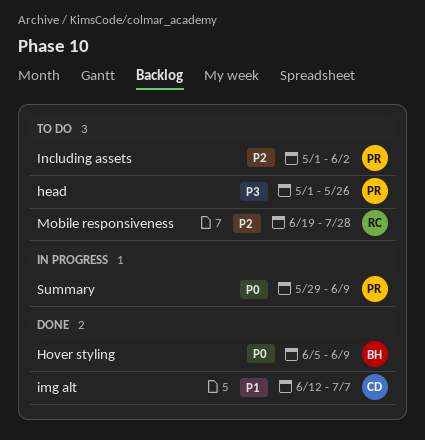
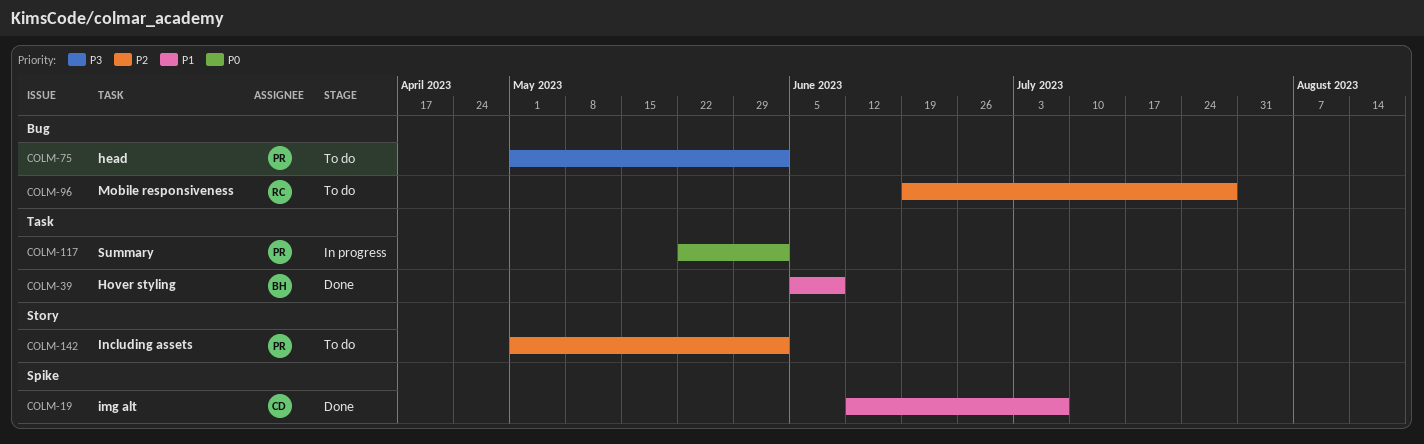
head, due: May 26 -> Jun 2
Hover styling, priority: P0 -> P1
Summary, start: May 29 -> May 22
Summary, due: Jun 9 -> Jun 2

